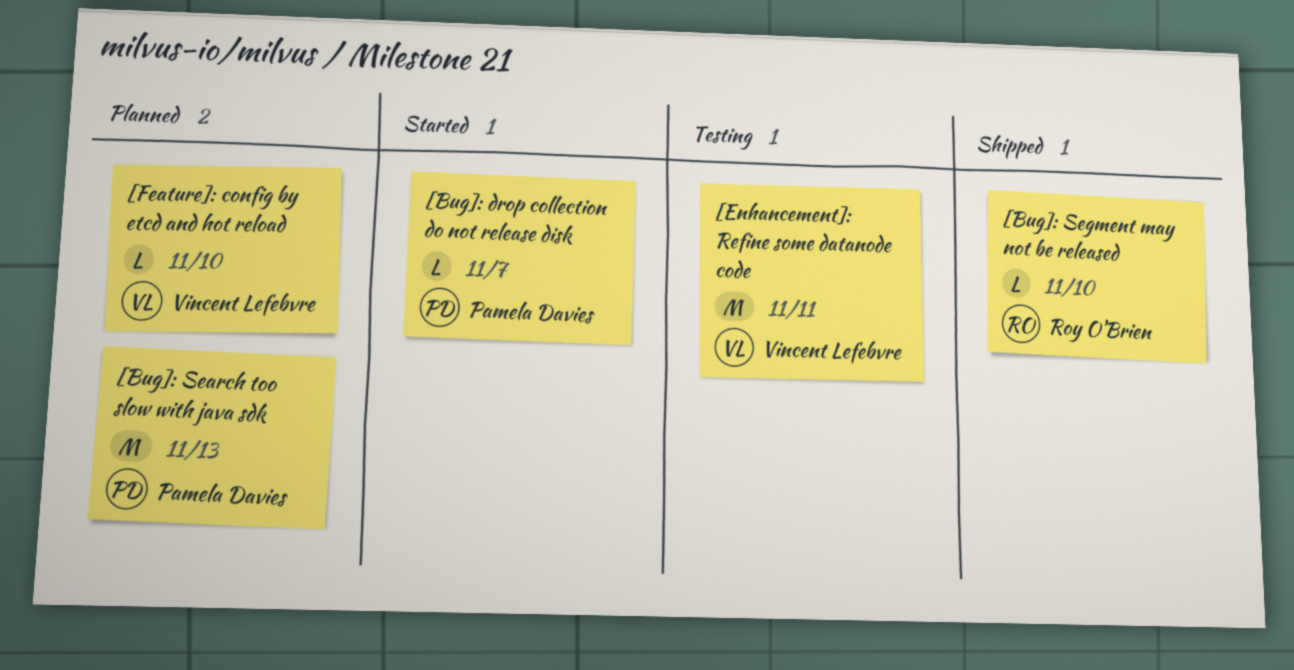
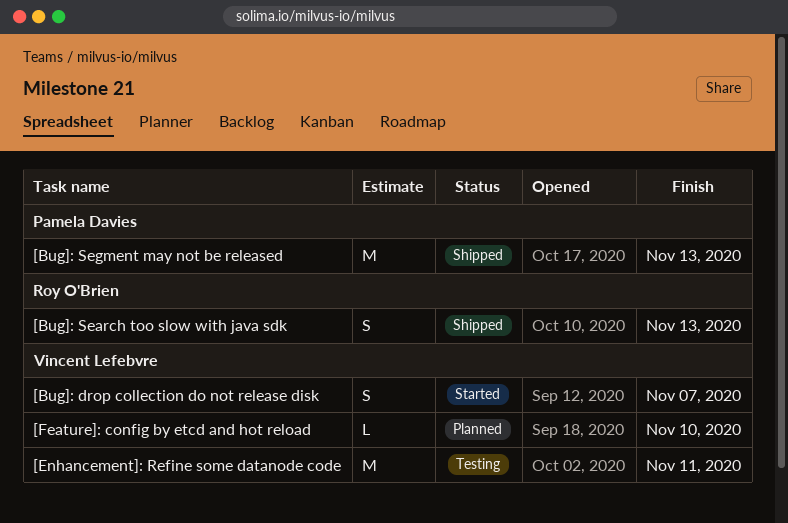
[Bug]: drop collection do not release disk, owner: Pamela Davies -> Vincent Lefebvre
[Bug]: drop collection do not release disk, estimate: L -> S
[Bug]: Search too slow with java sdk, status: Planned -> Shipped
[Bug]: Search too slow with java sdk, owner: Pamela Davies -> Roy O'Brien
[Bug]: Search too slow with java sdk, estimate: M -> S
[Bug]: Segment may not be released, owner: Roy O'Brien -> Pamela Davies
[Bug]: Segment may not be released, estimate: L -> M
[Bug]: Segment may not be released, due: Nov 10 -> Nov 13

